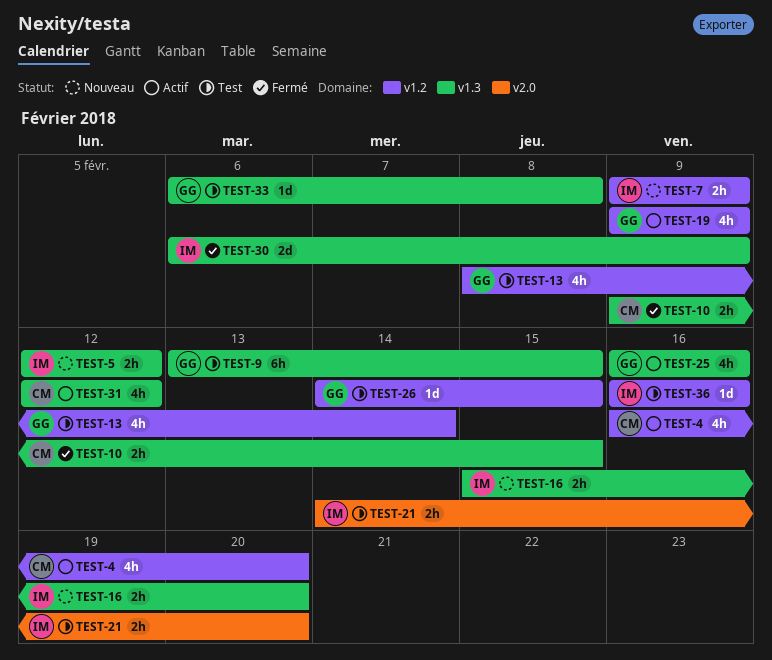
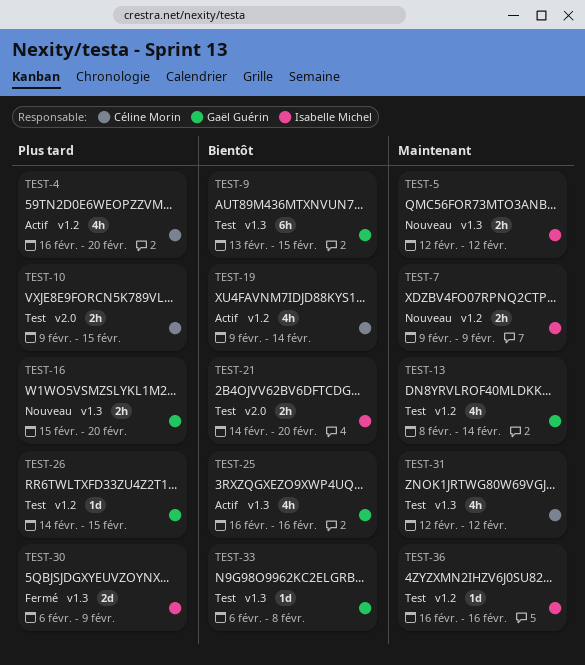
TEST-10, status: Fermé -> Test
TEST-10, label: v1.3 -> v2.0
TEST-16, owner: Isabelle Michel -> Gaël Guérin
TEST-19, owner: Gaël Guérin -> Céline Morin
TEST-19, due: Feb 9 -> Feb 14
TEST-31, status: Actif -> Test

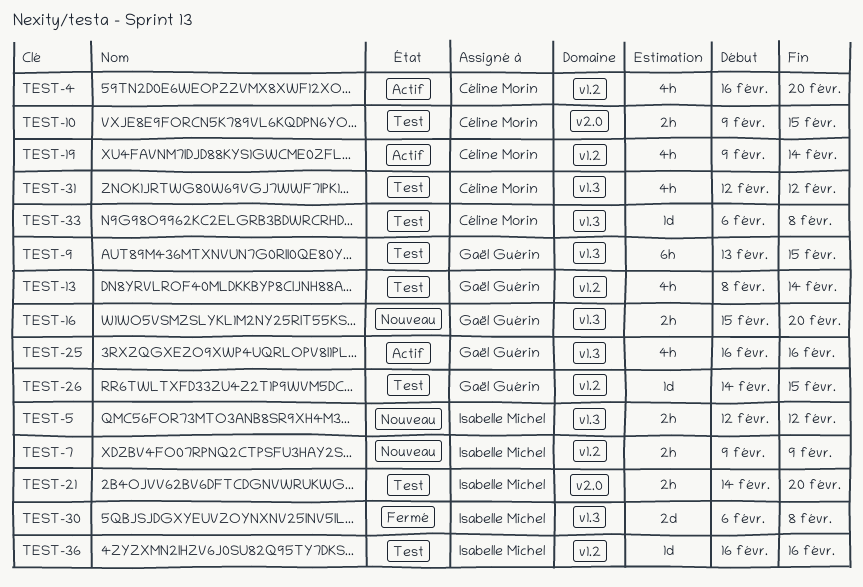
TEST-30, due: Feb 9 -> Feb 8
TEST-33, owner: Gaël Guérin -> Céline Morin

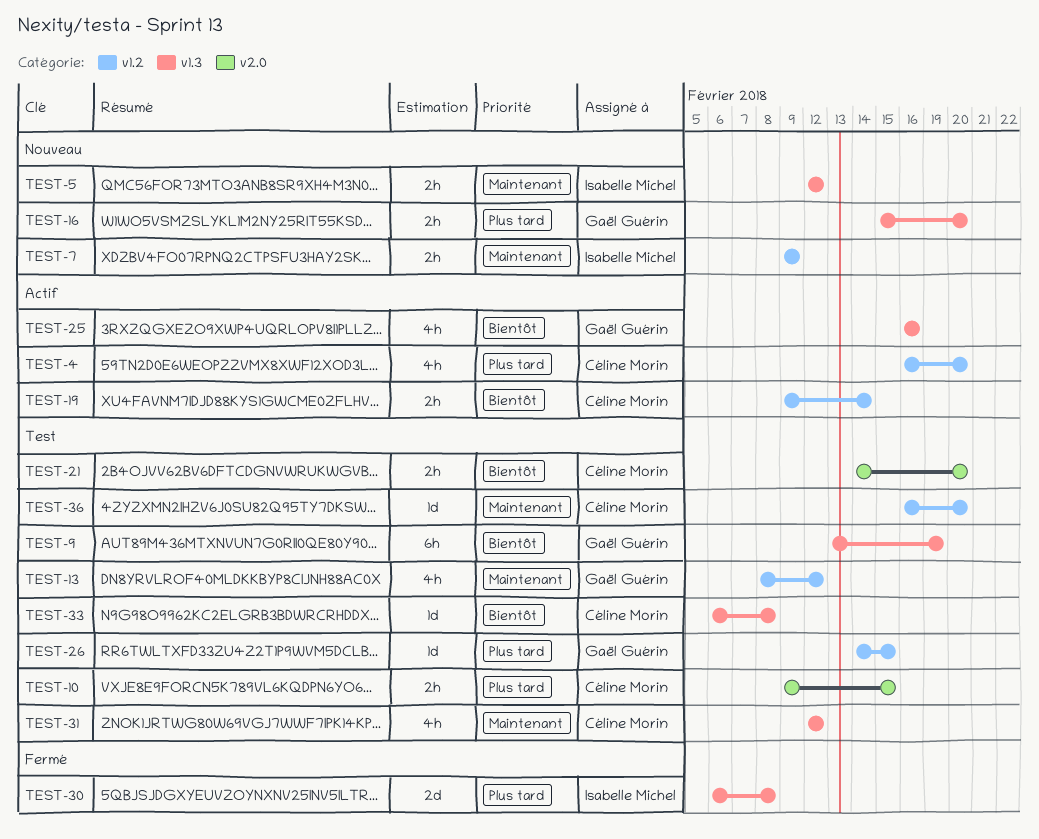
TEST-9, due: Feb 15 -> Feb 19
TEST-13, due: Feb 14 -> Feb 12
TEST-19, estimate: 4h -> 2h
TEST-21, owner: Isabelle Michel -> Céline Morin
TEST-36, owner: Isabelle Michel -> Céline Morin
TEST-36, due: Feb 16 -> Feb 20

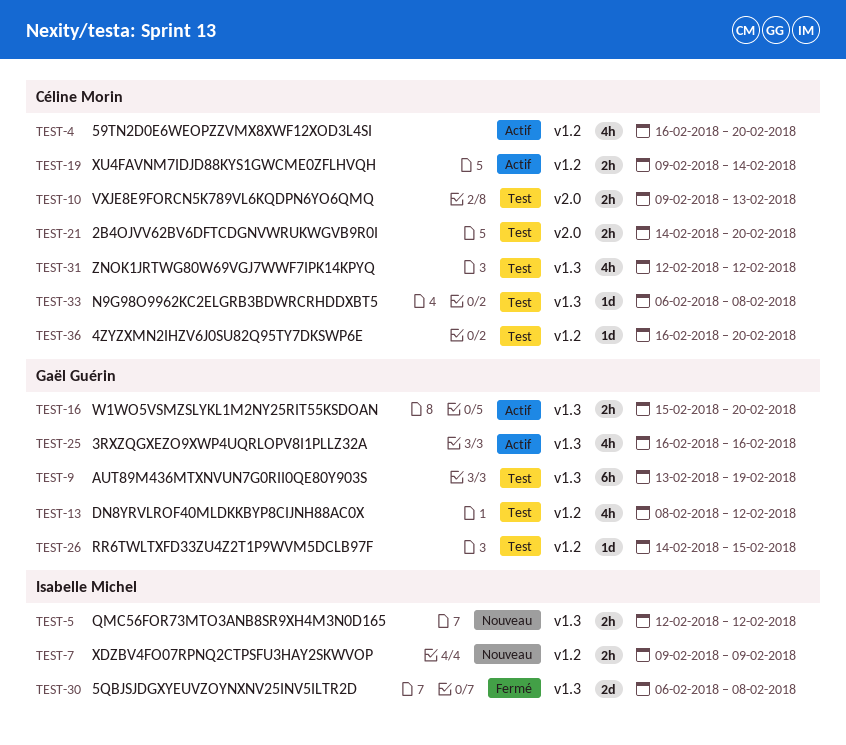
TEST-10, due: Feb 15 -> Feb 13
TEST-16, status: Nouveau -> Actif

